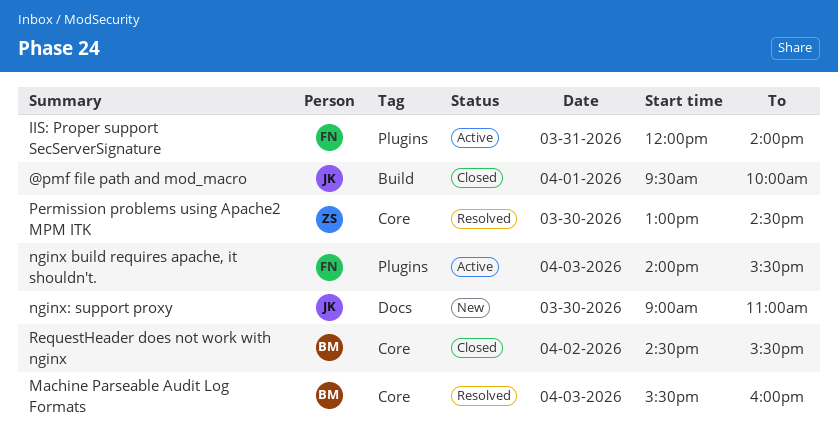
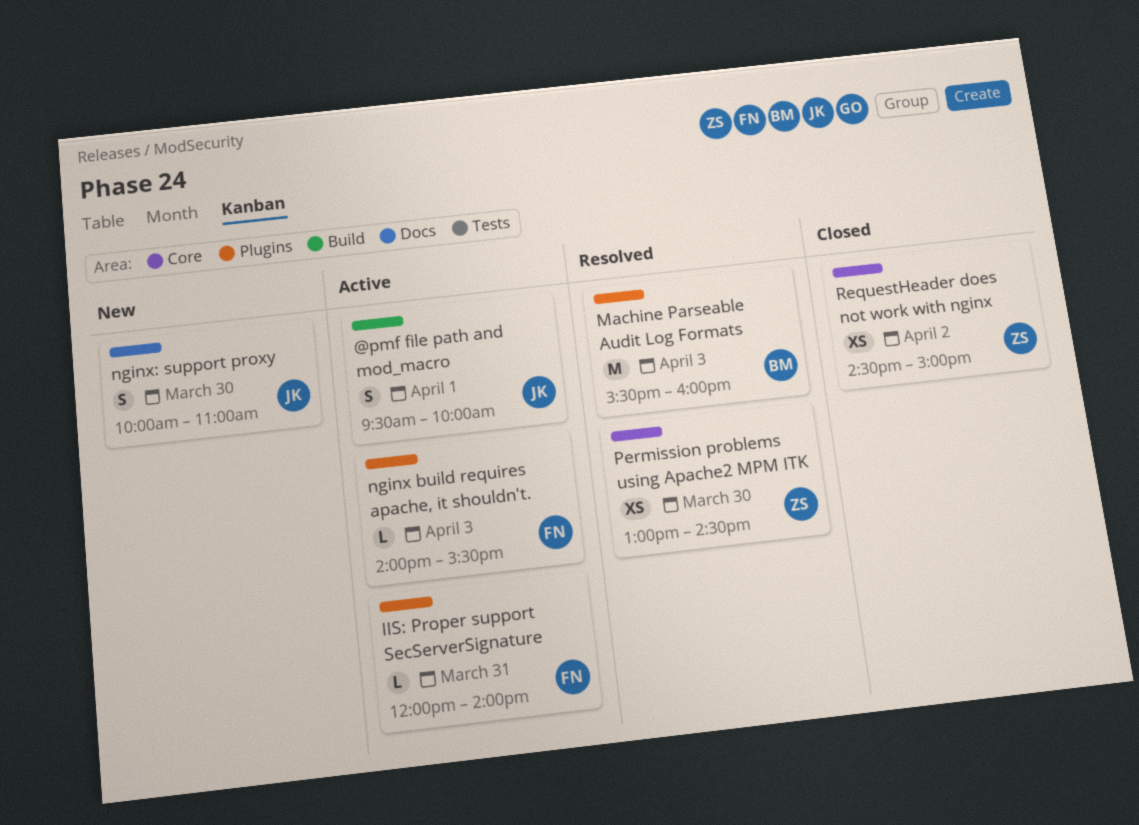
@pmf file path and mod_macro, status: Closed -> Active
Machine Parseable Audit Log Formats, label: Core -> Plugins
nginx: support proxy, begins: 09:00 -> 10:00
RequestHeader does not work with nginx, owner: BM -> ZS
RequestHeader does not work with nginx, ends: 15:30 -> 15:00

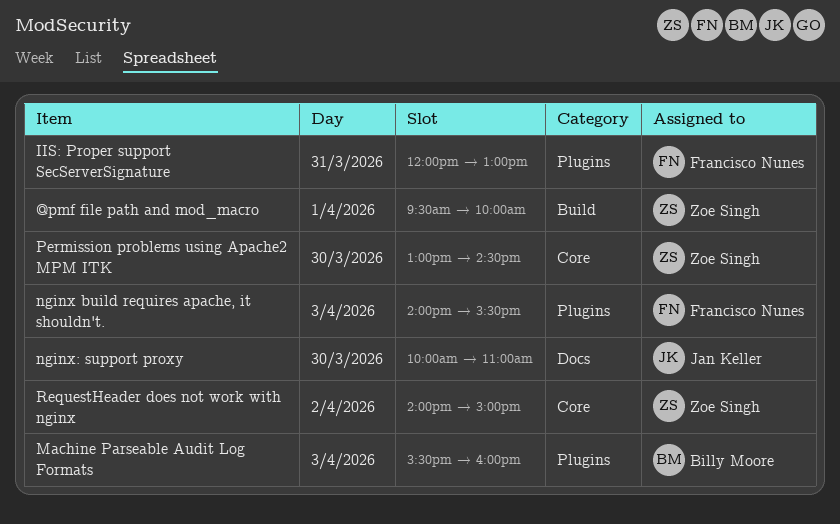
@pmf file path and mod_macro, owner: Jan Keller -> Zoe Singh
IIS: Proper support SecServerSignature, ends: 14:00 -> 13:00
RequestHeader does not work with nginx, begins: 14:30 -> 14:00

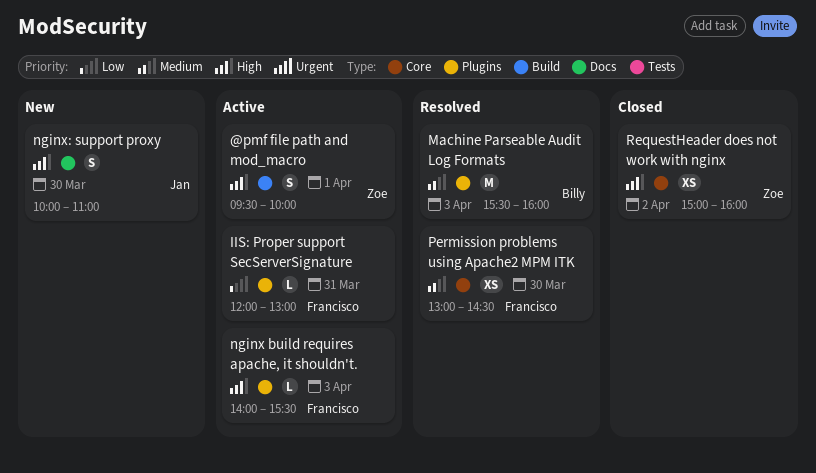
Permission problems using Apache2 MPM ITK, owner: Zoe Singh -> Francisco Nunes
RequestHeader does not work with nginx, begins: 14:00 -> 15:00
RequestHeader does not work with nginx, ends: 15:00 -> 16:00

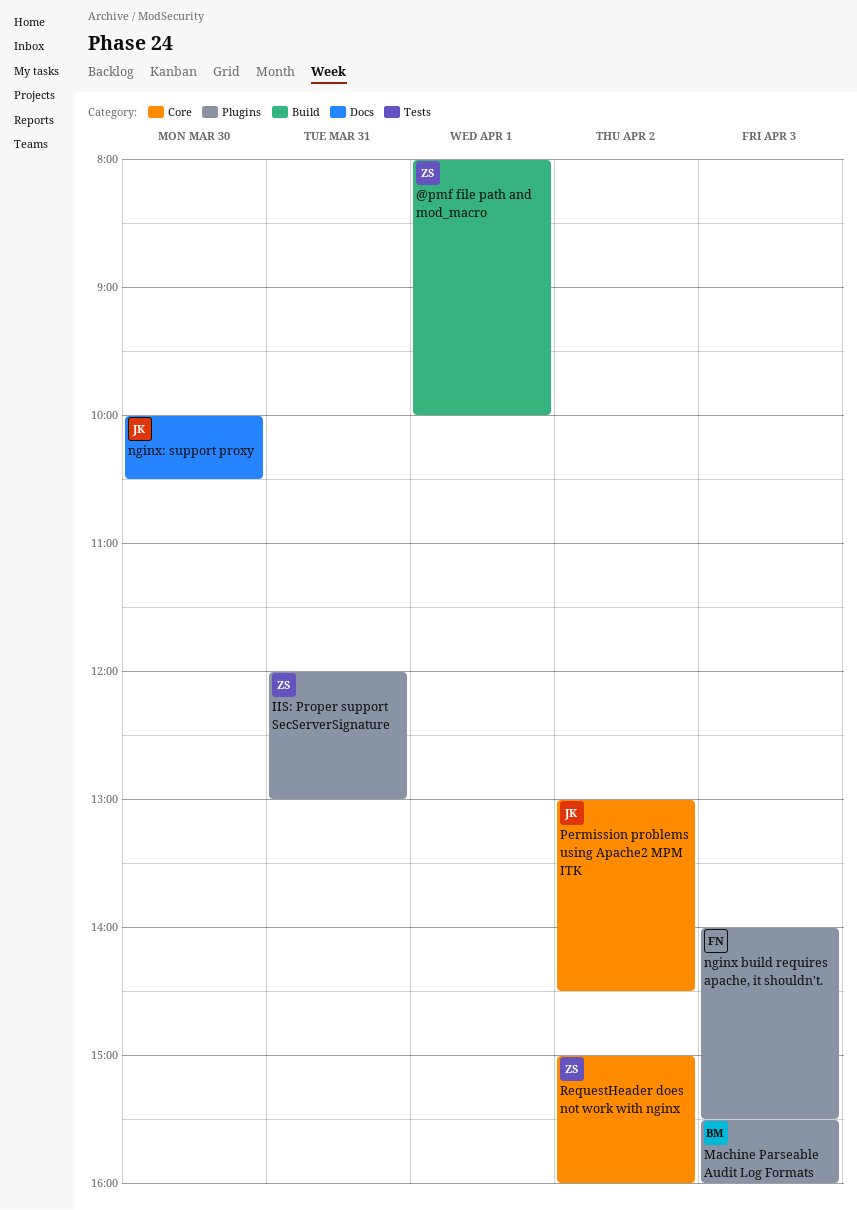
@pmf file path and mod_macro, begins: 09:30 -> 08:00
IIS: Proper support SecServerSignature, owner: Francisco -> Zoe
nginx: support proxy, ends: 11:00 -> 10:30
Permission problems using Apache2 MPM ITK, owner: Francisco -> Jan
Permission problems using Apache2 MPM ITK, day: Mar 30 -> Apr 2

